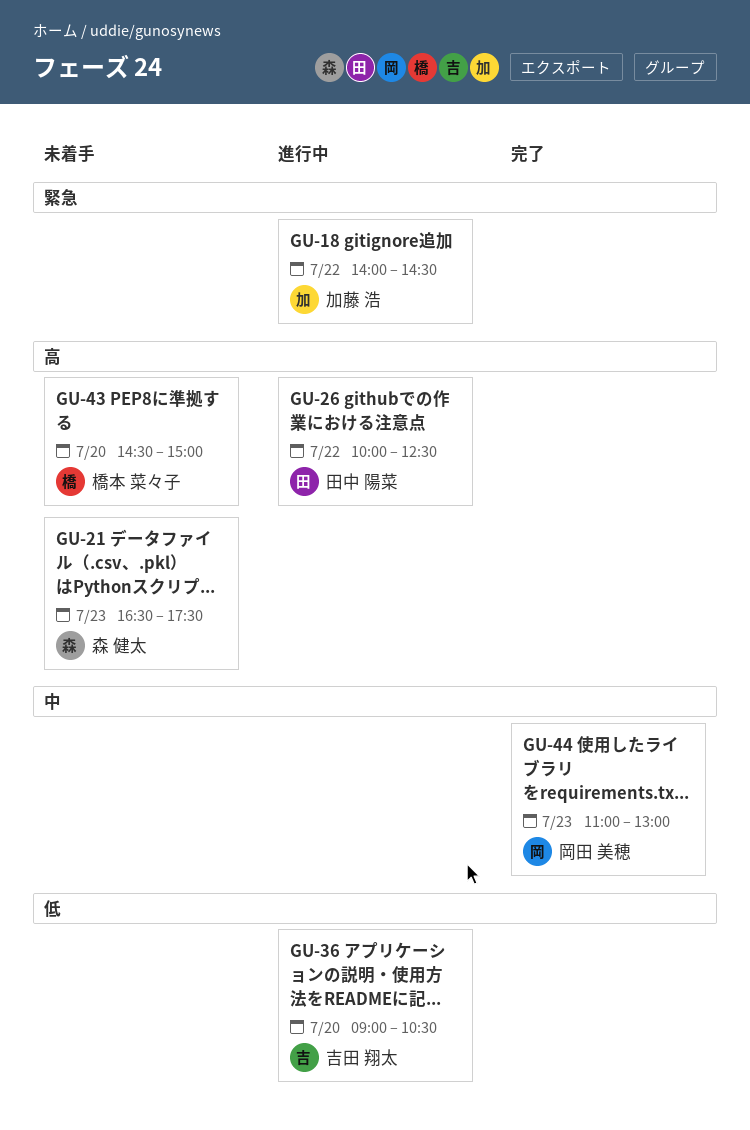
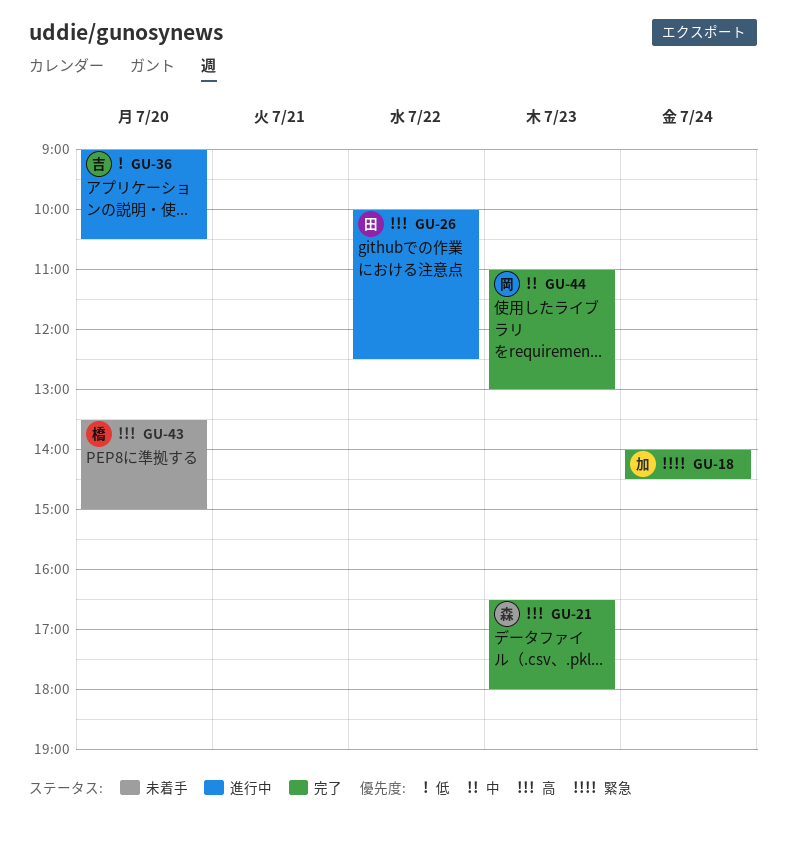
GU-18, status: 進行中 -> 完了
GU-18, day: Jul 22 -> Jul 24
GU-21, status: 未着手 -> 完了
GU-21, ends: 17:30 -> 18:00
GU-43, begins: 14:30 -> 13:30

